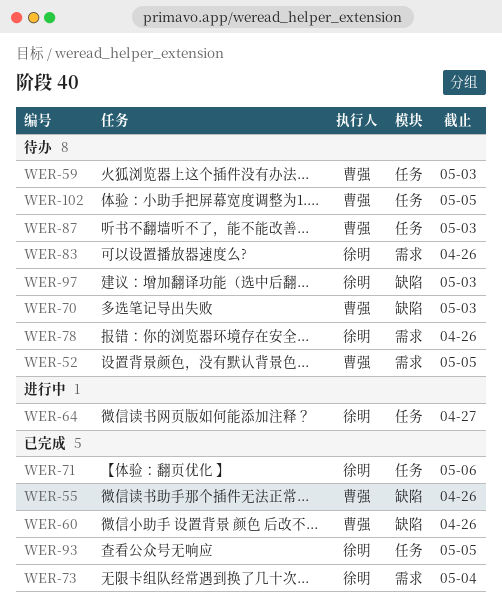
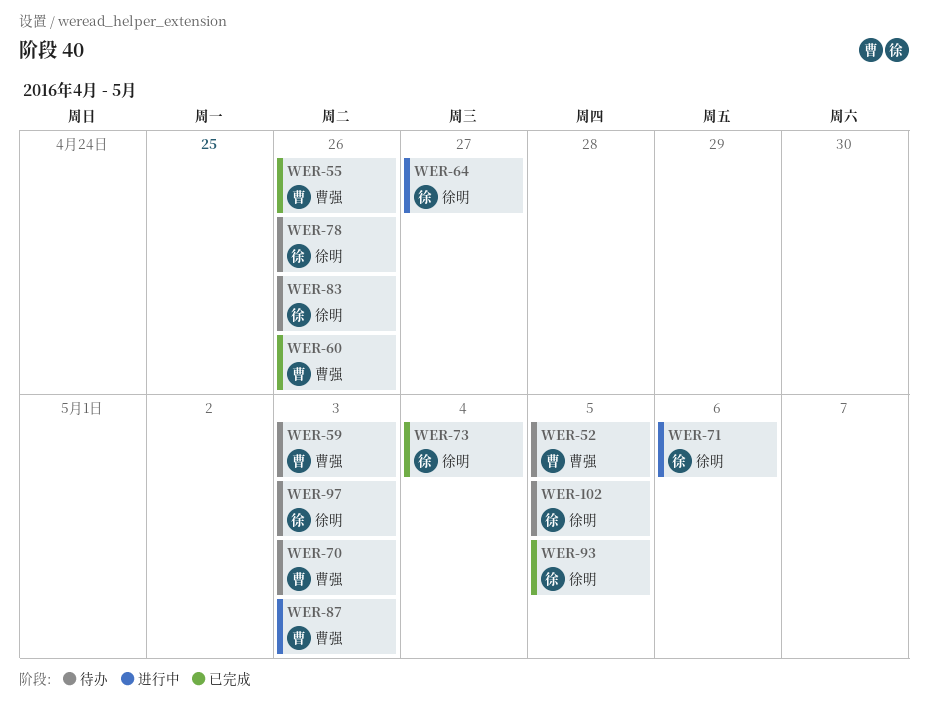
WER-71, status: 已完成 -> 进行中
WER-87, status: 待办 -> 进行中
WER-102, owner: 曹强 -> 徐明

